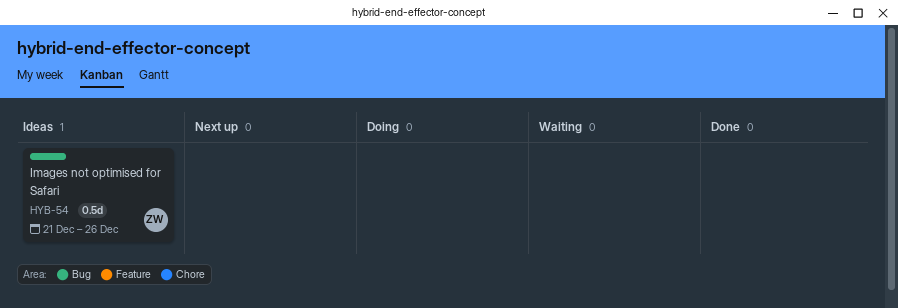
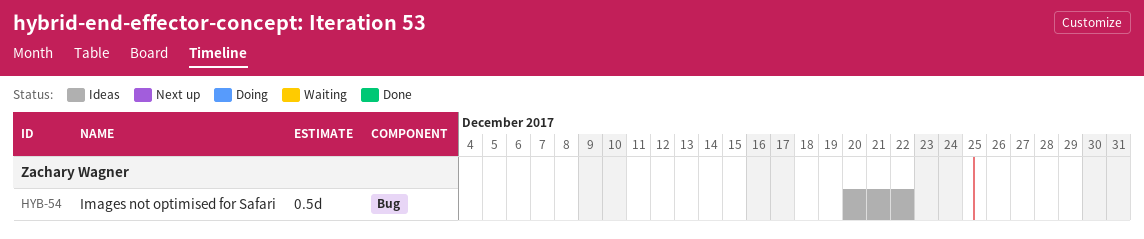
HYB-54, start: Dec 21 -> Dec 20
HYB-54, due: Dec 26 -> Dec 22

